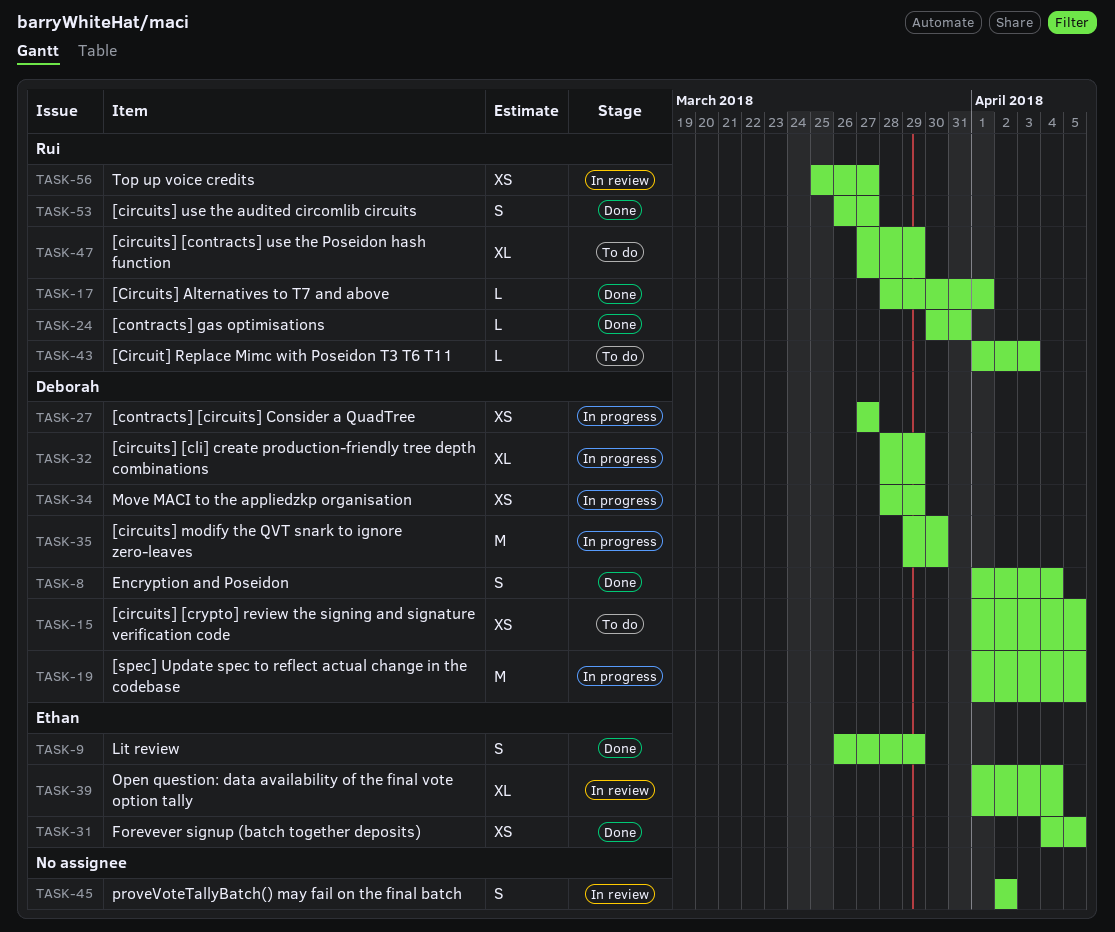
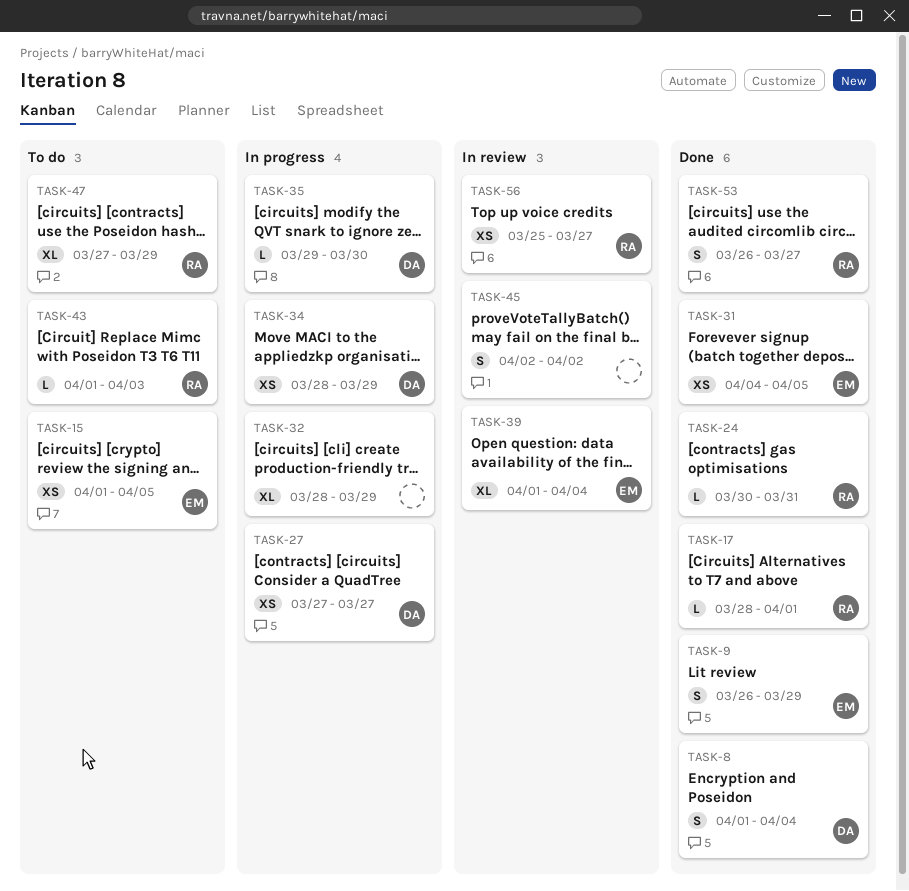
TASK-15, owner: Deborah -> Ethan
TASK-19: present -> none
TASK-32, owner: Deborah -> none
TASK-35, estimate: M -> L

